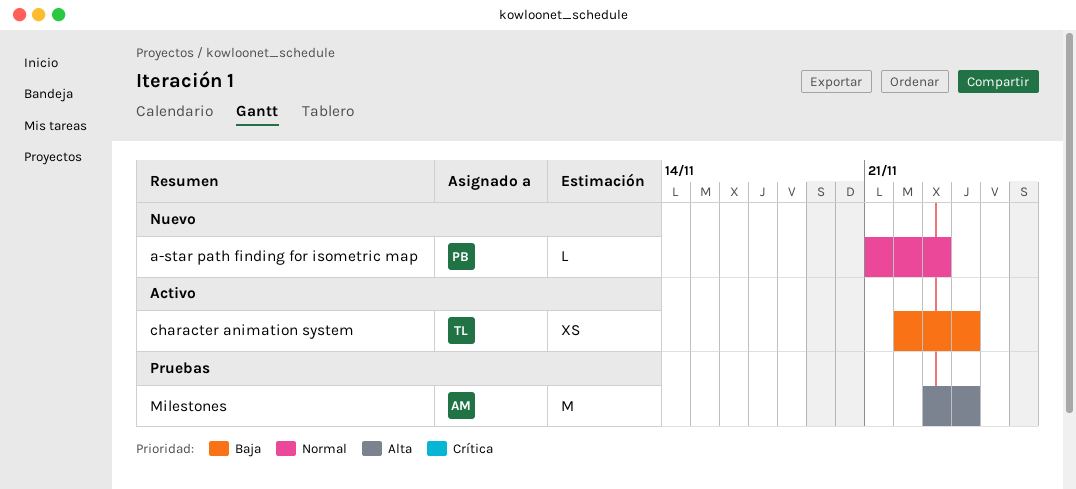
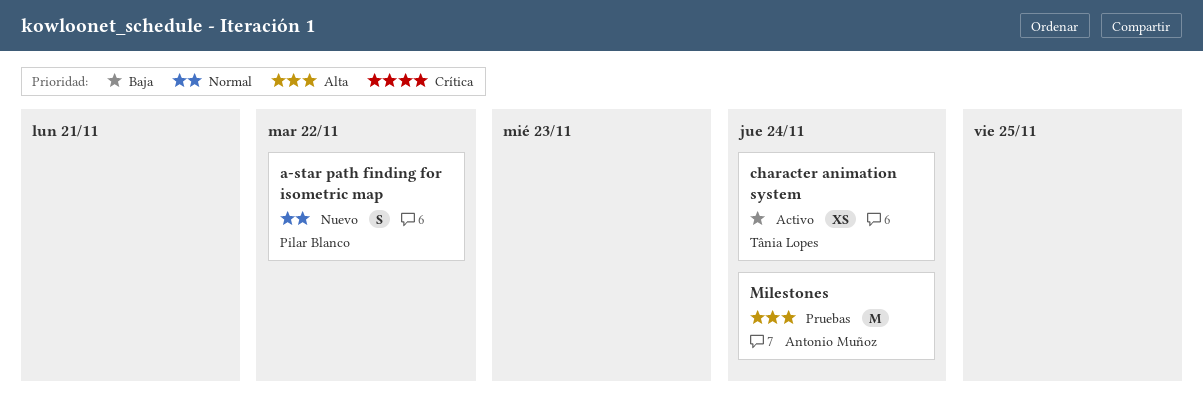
a-star path finding for isometric map, estimate: L -> S
a-star path finding for isometric map, due: Nov 23 -> Nov 22

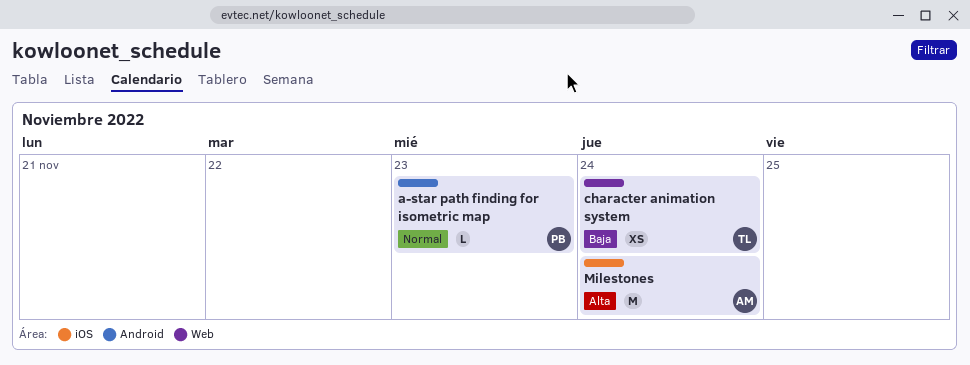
a-star path finding for isometric map, estimate: S -> L
a-star path finding for isometric map, due: Nov 22 -> Nov 23

